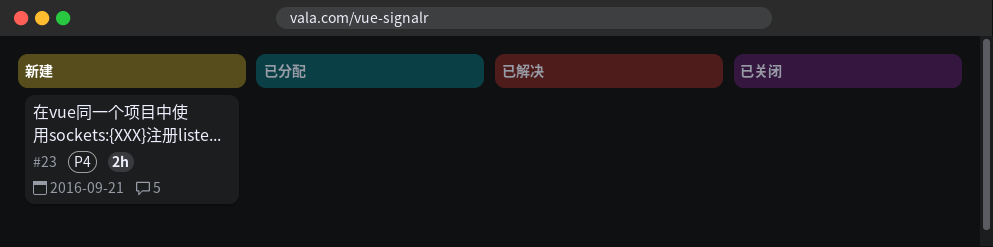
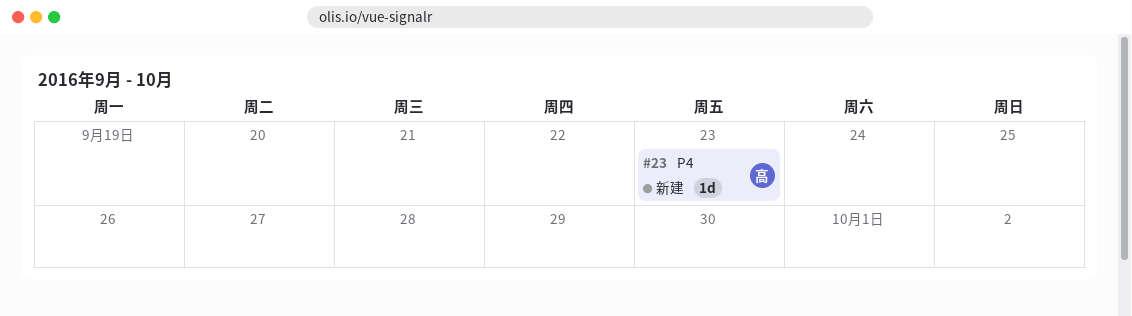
#23, estimate: 2h -> 1d
#23, due: Sep 21 -> Sep 23

